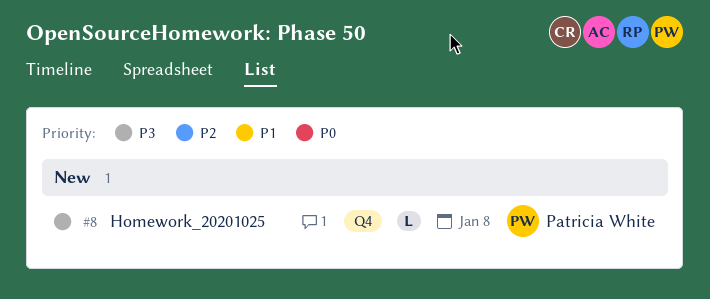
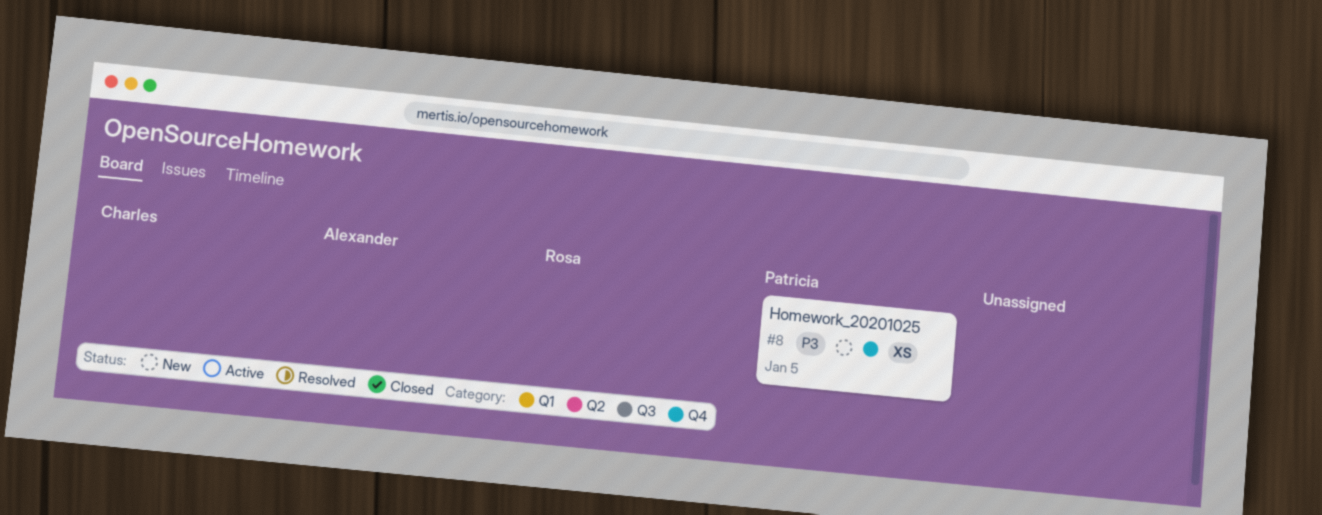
#8, estimate: L -> XS
#8, due: Jan 8 -> Jan 5

